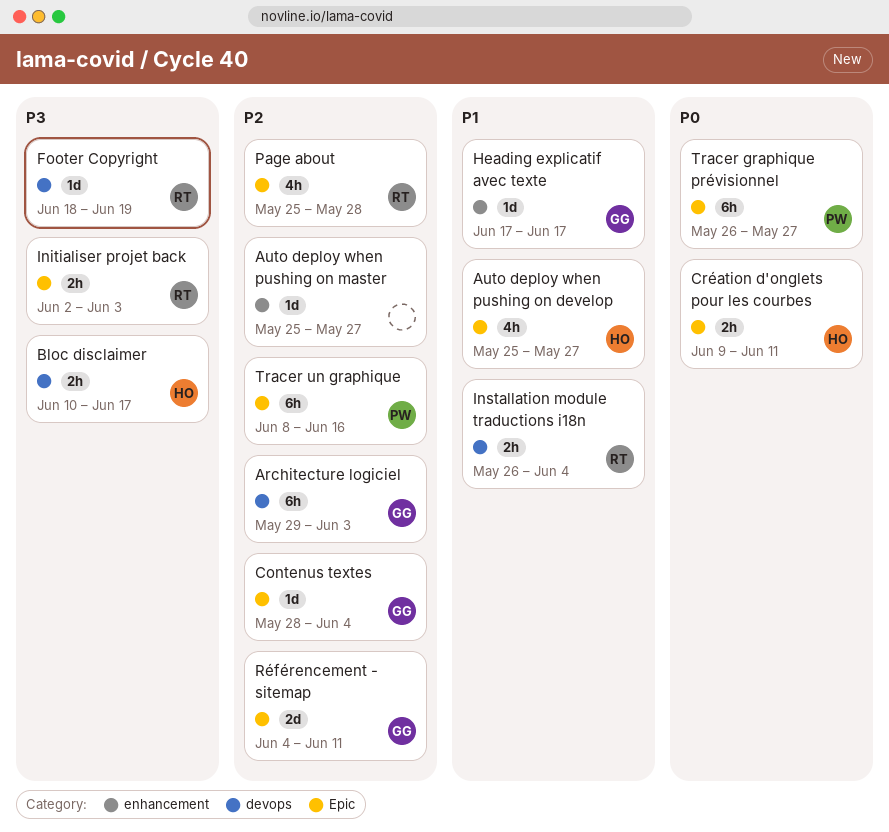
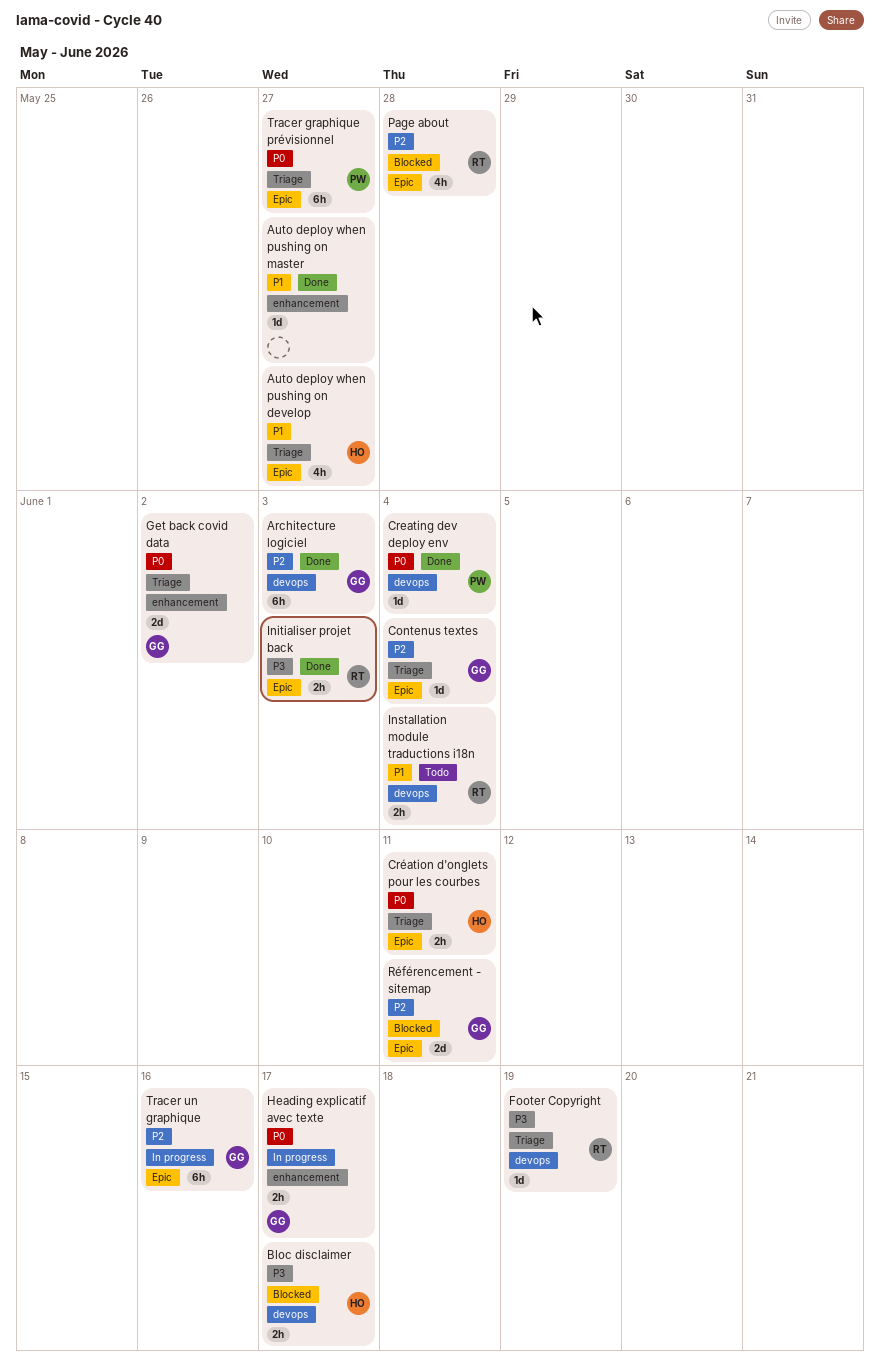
Auto deploy when pushing on master, priority: P2 -> P1
Creating dev deploy env: none -> present
Get back covid data: none -> present
Heading explicatif avec texte, priority: P1 -> P0
Heading explicatif avec texte, estimate: 1d -> 2h
Tracer un graphique, owner: PW -> GG

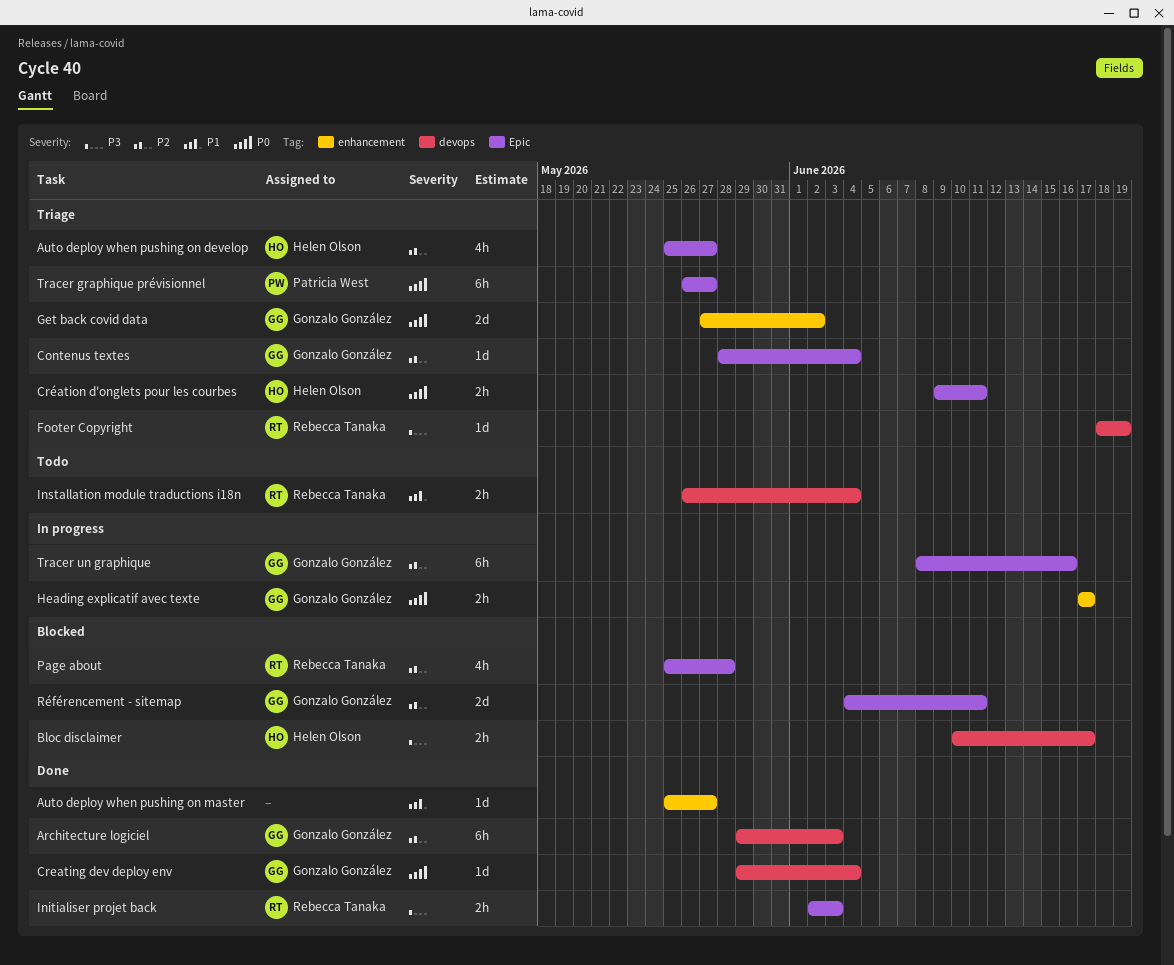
Auto deploy when pushing on develop, priority: P1 -> P2
Creating dev deploy env, owner: Patricia West -> Gonzalo González

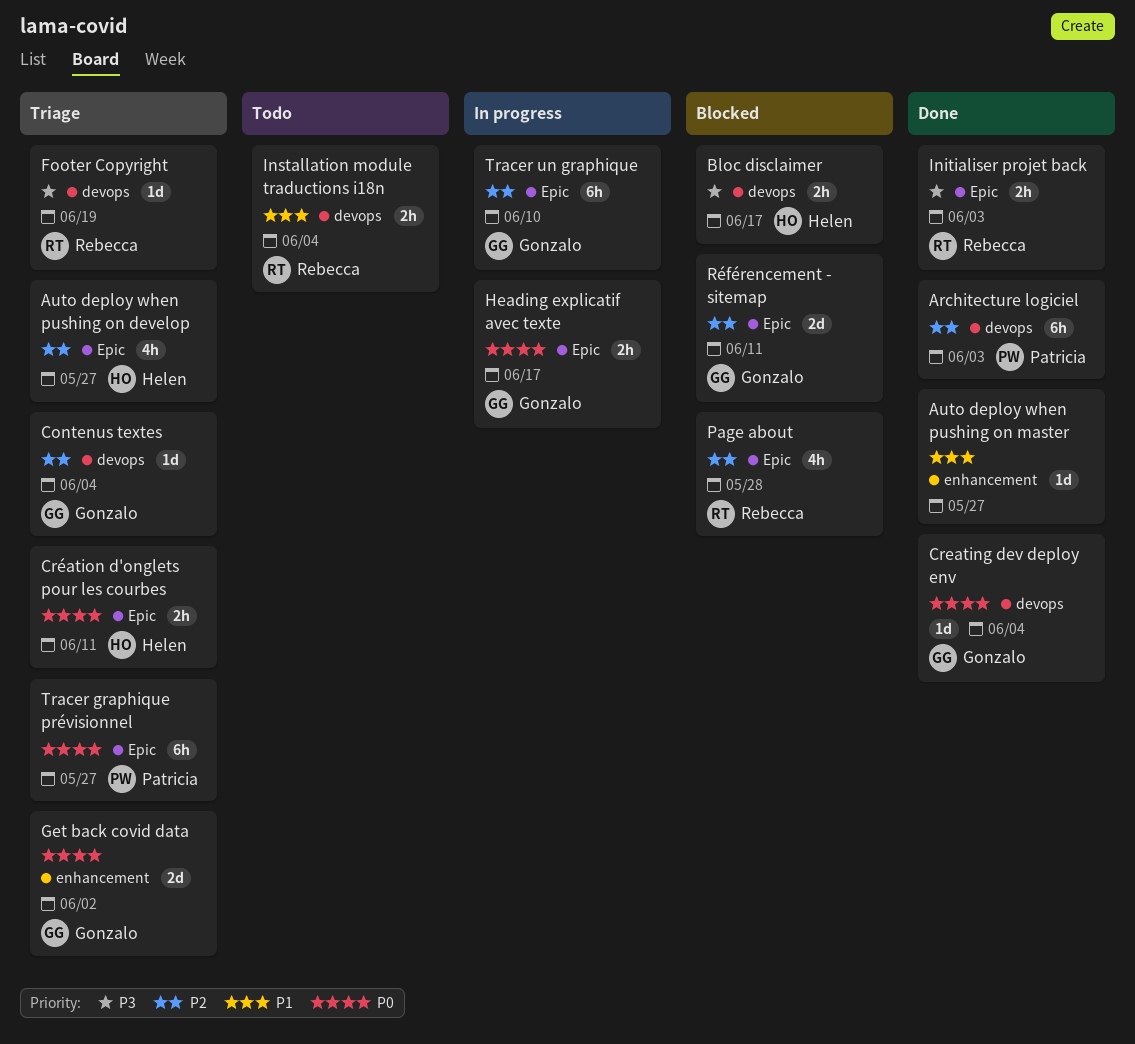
Architecture logiciel, owner: Gonzalo González -> Patricia West
Contenus textes, label: Epic -> devops
Heading explicatif avec texte, label: enhancement -> Epic
Tracer un graphique, due: Jun 16 -> Jun 10

